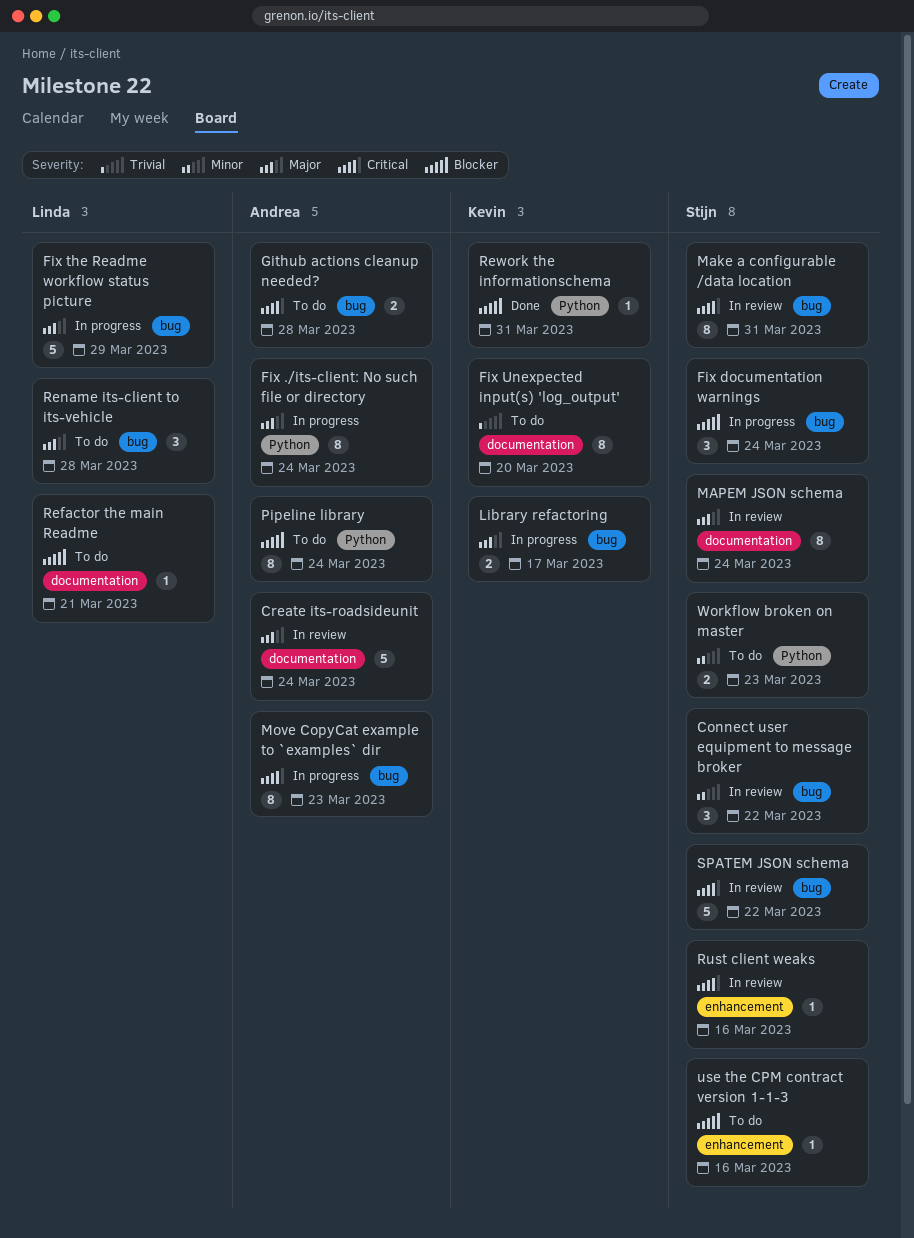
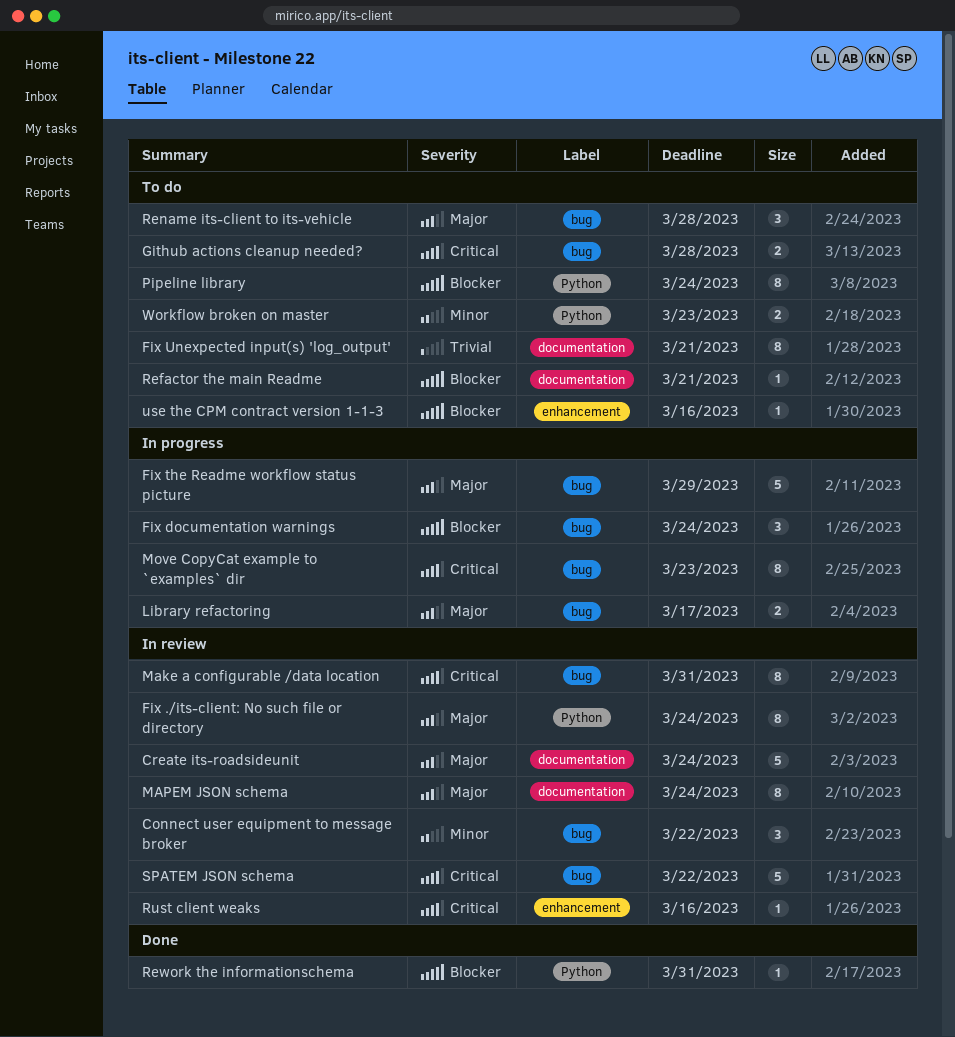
Fix ./its-client: No such file or directory, status: In progress -> In review
Fix Unexpected input(s) 'log_output', due: Mar 20 -> Mar 21

